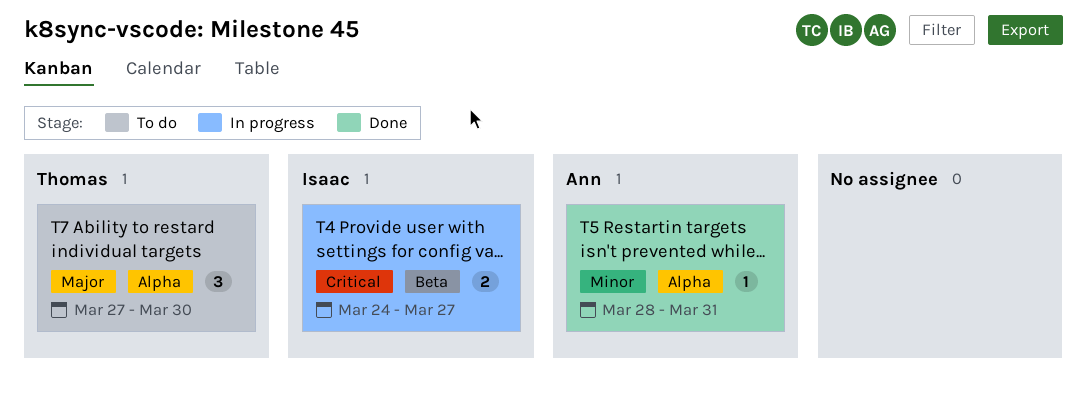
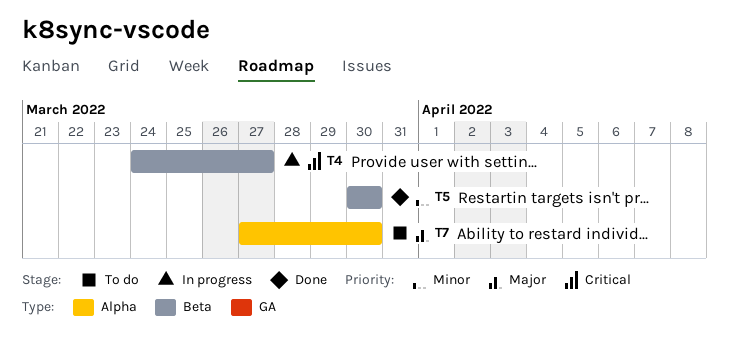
T5, label: Alpha -> Beta
T5, start: Mar 28 -> Mar 30
T5, due: Mar 31 -> Mar 30

